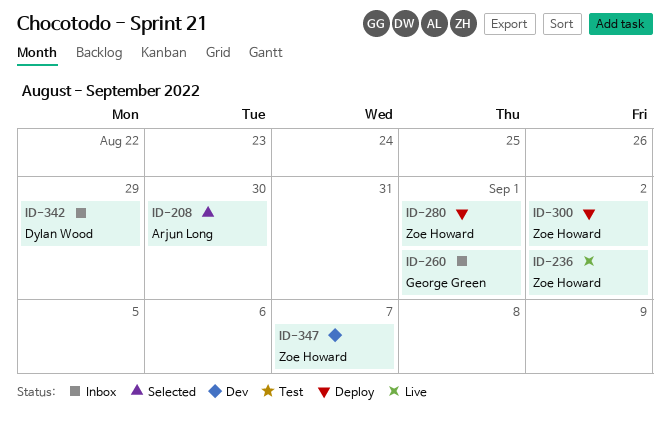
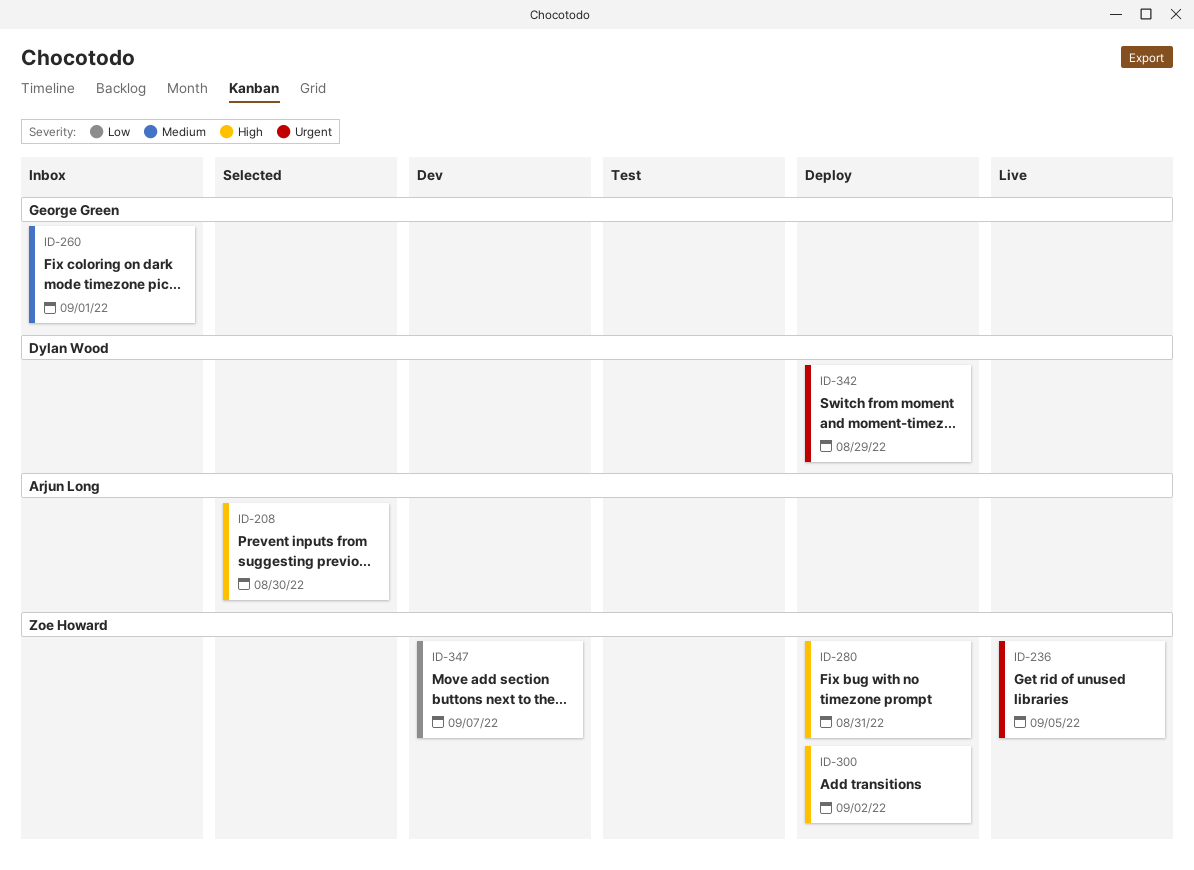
ID-236, due: Sep 2 -> Sep 5
ID-280, due: Sep 1 -> Aug 31
ID-342, status: Inbox -> Deploy

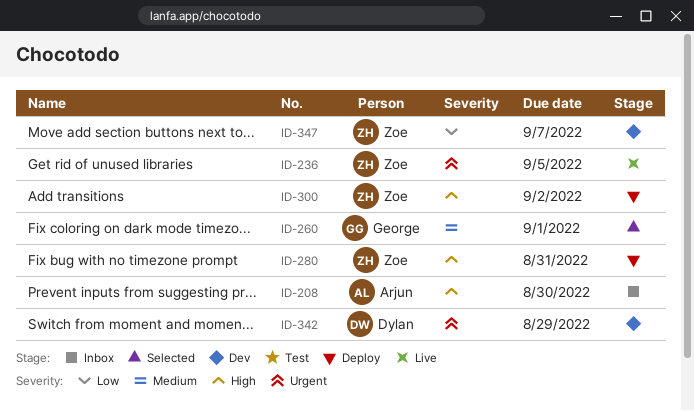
ID-208, status: Selected -> Inbox
ID-260, status: Inbox -> Selected
ID-342, status: Deploy -> Dev

